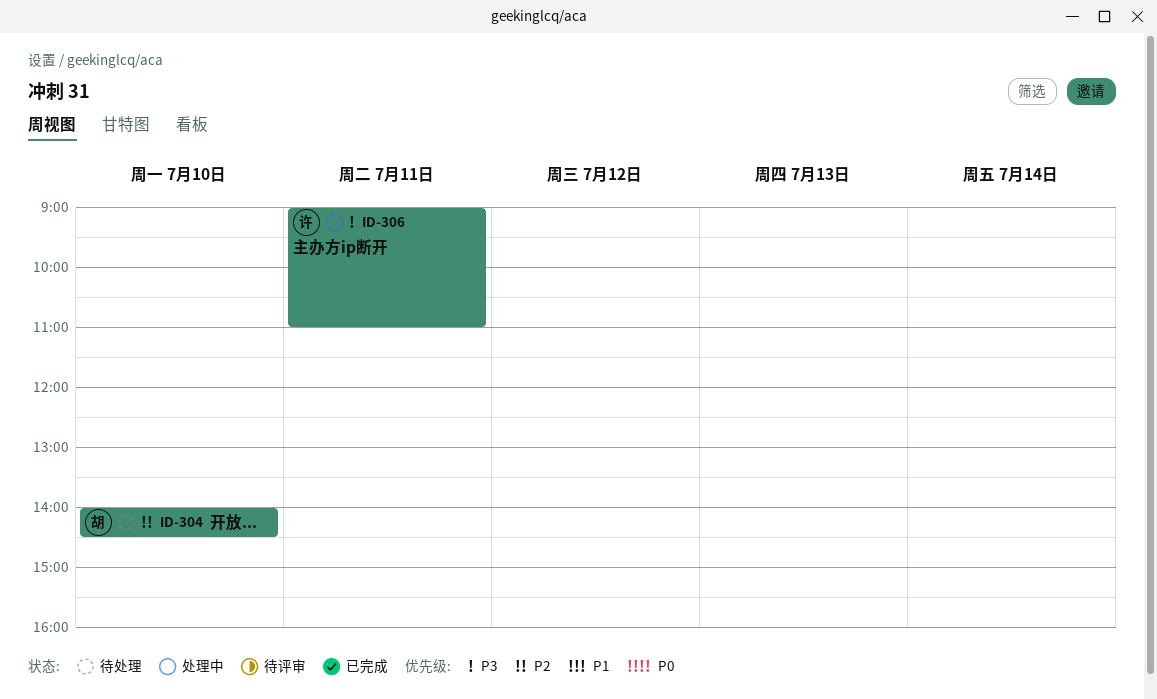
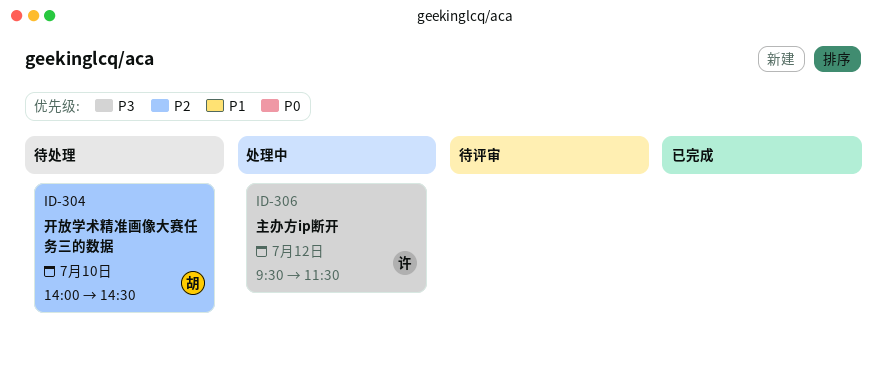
ID-306, day: Jul 11 -> Jul 12
ID-306, begins: 09:00 -> 09:30
ID-306, ends: 11:00 -> 11:30

